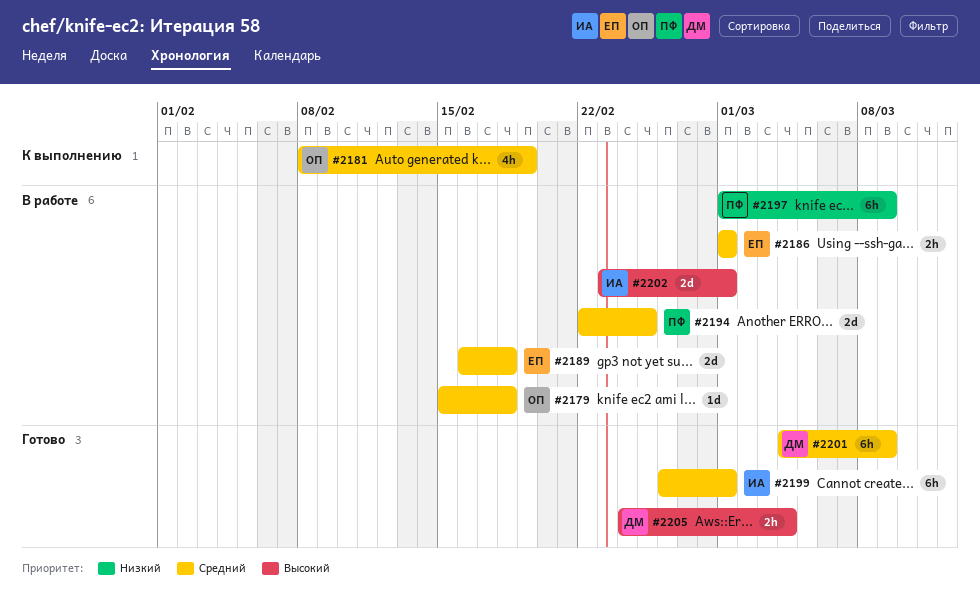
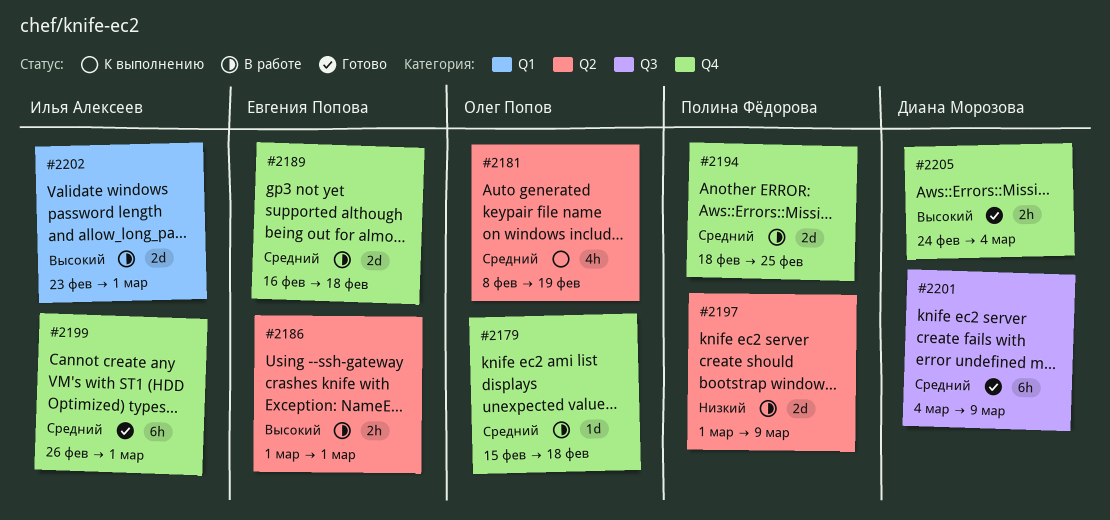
#2186, priority: Средний -> Высокий
#2194, start: Feb 22 -> Feb 18
#2197, estimate: 6h -> 2d

